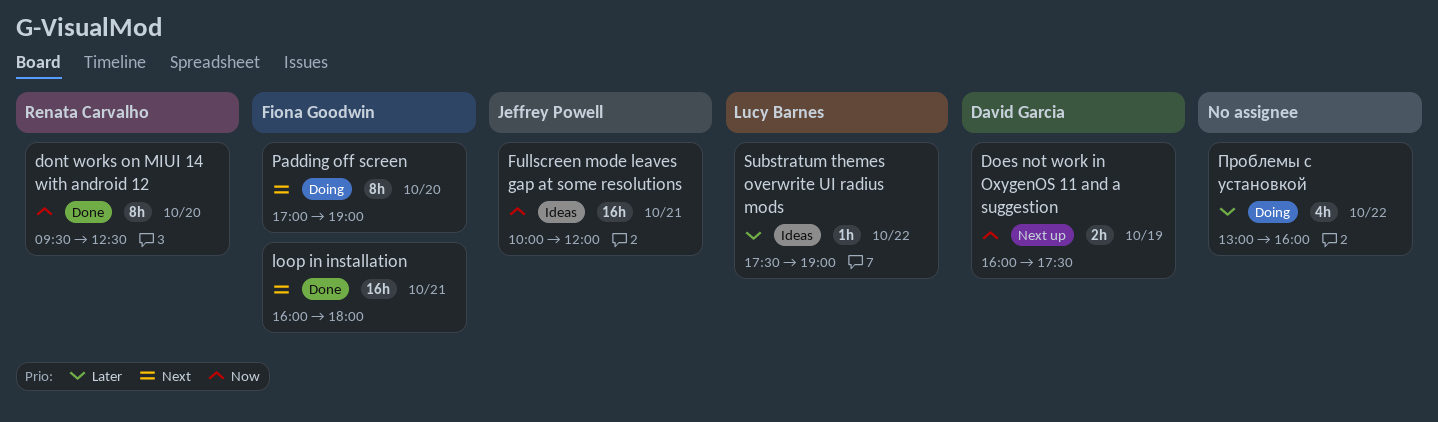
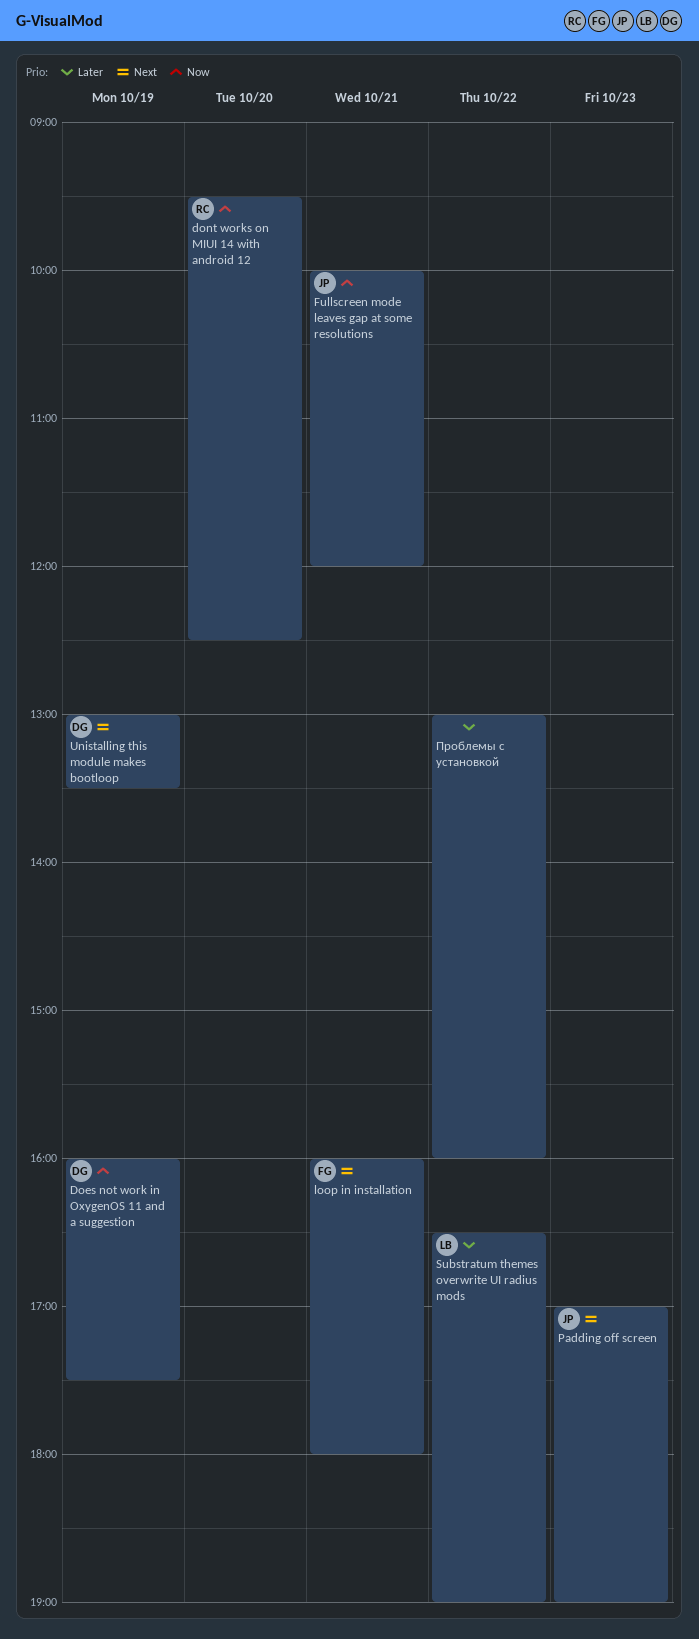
Padding off screen, owner: Fiona Goodwin -> Jeffrey Powell
Padding off screen, day: Oct 20 -> Oct 23
Substratum themes overwrite UI radius mods, begins: 17:30 -> 16:30
Unistalling this module makes bootloop: none -> present

